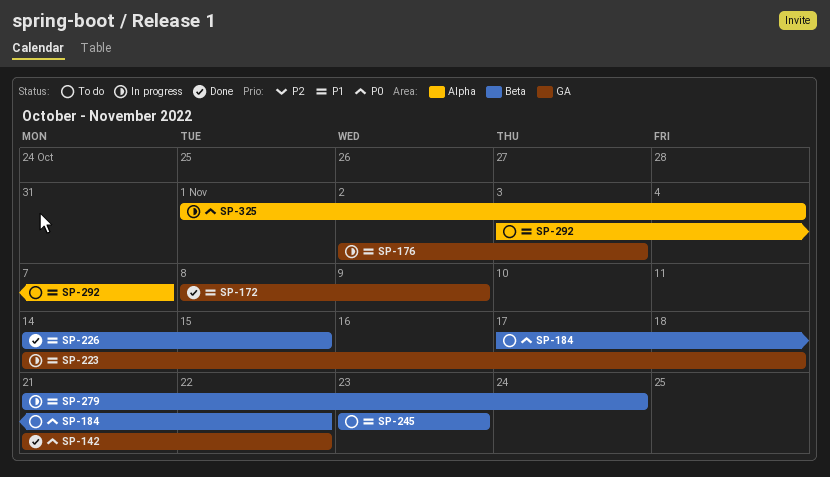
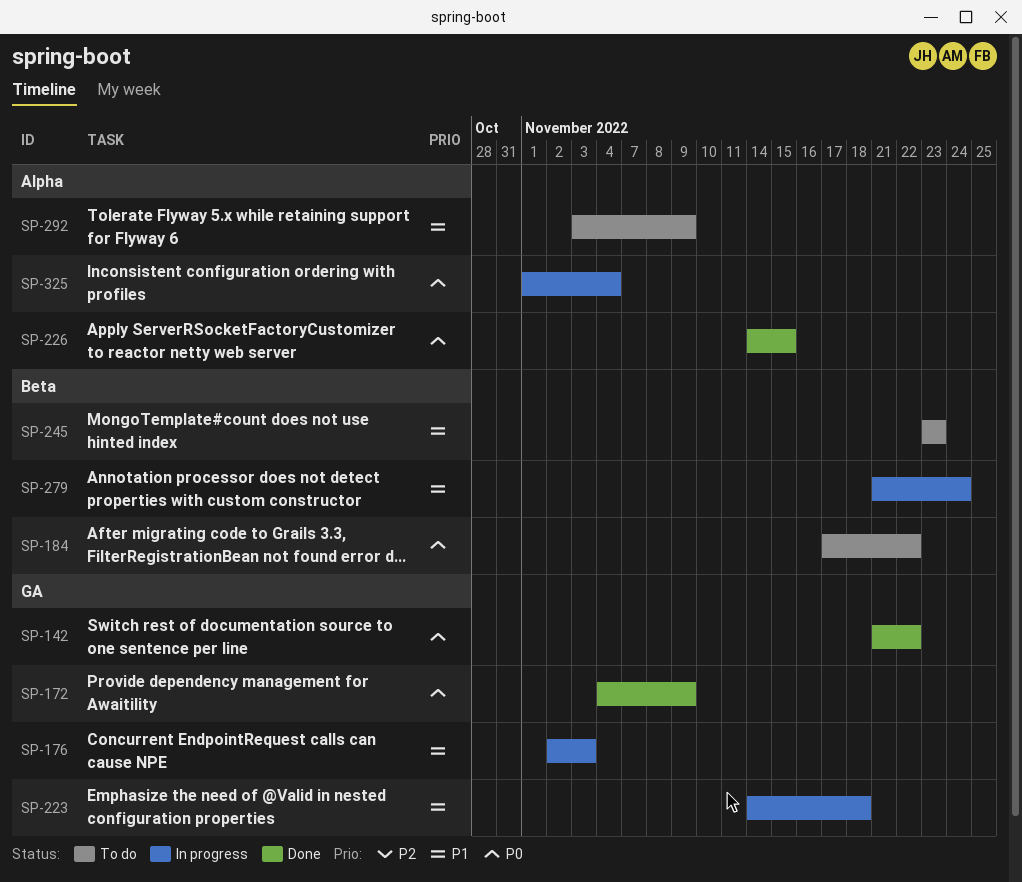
SP-172, priority: P1 -> P0
SP-172, start: Nov 8 -> Nov 4
SP-226, priority: P1 -> P0
SP-226, label: Beta -> Alpha
SP-292, due: Nov 7 -> Nov 9

